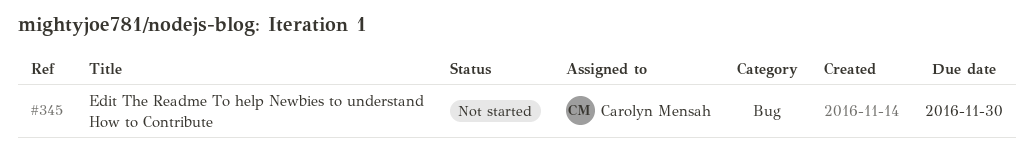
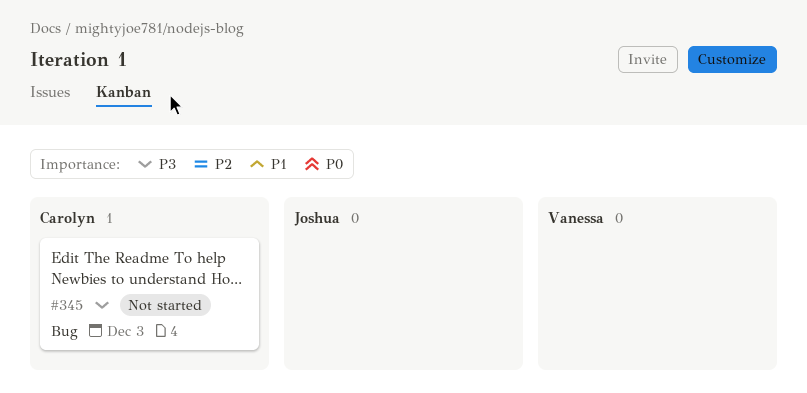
#345, due: Nov 30 -> Dec 3

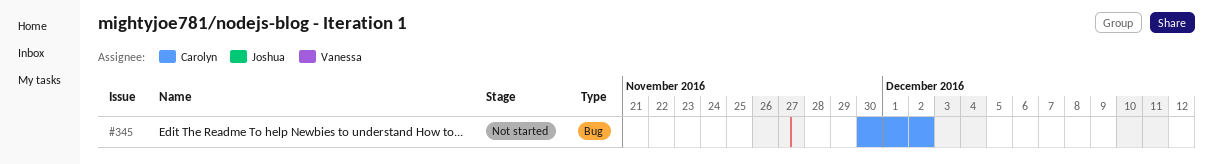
#345, due: Dec 3 -> Dec 2

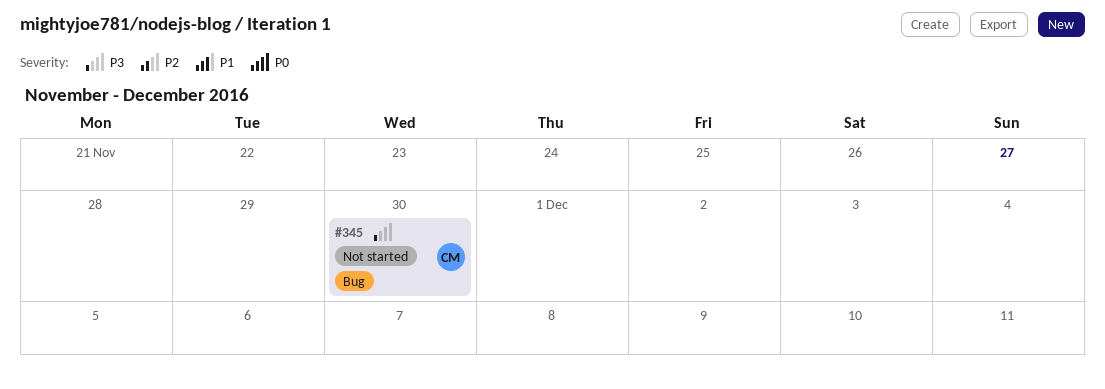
#345, due: Dec 2 -> Nov 30

